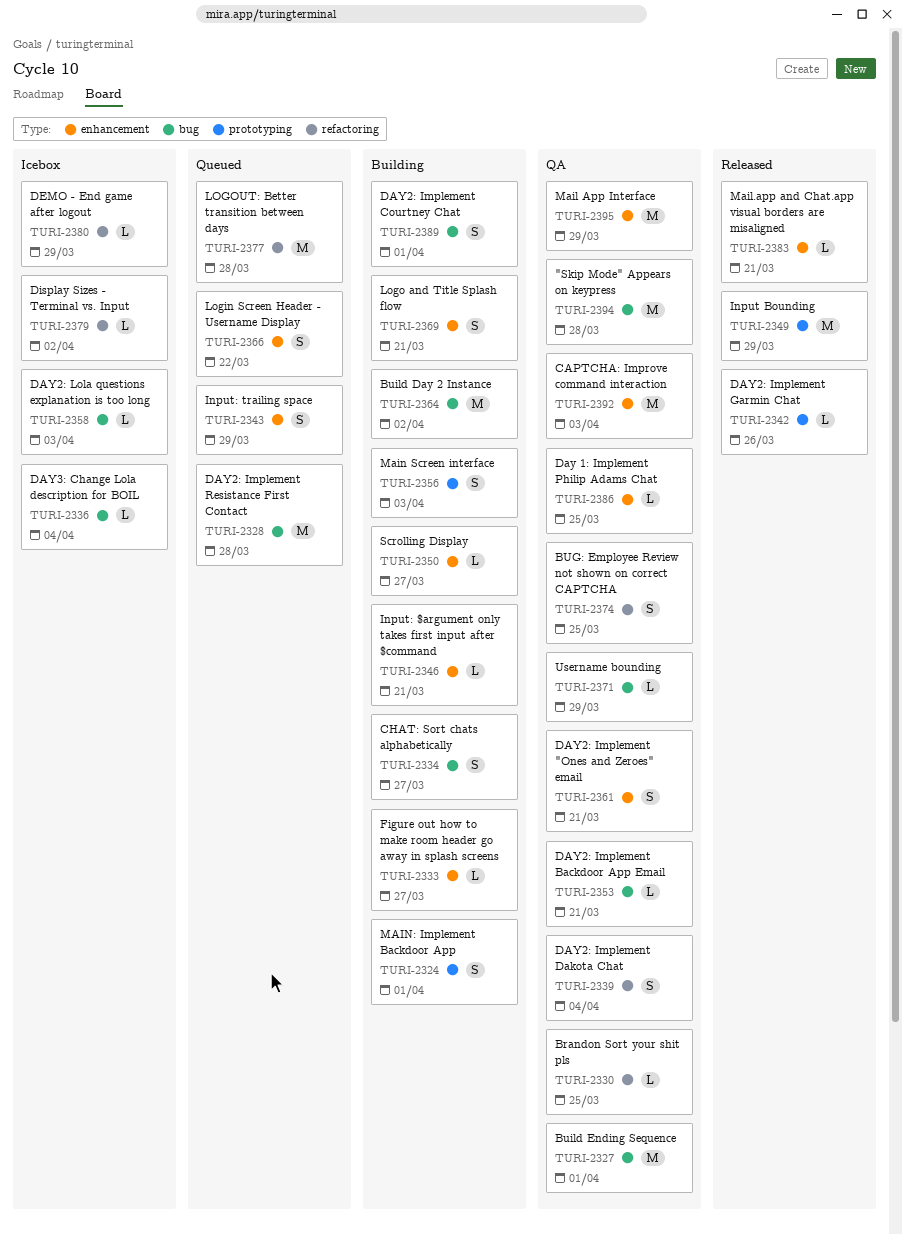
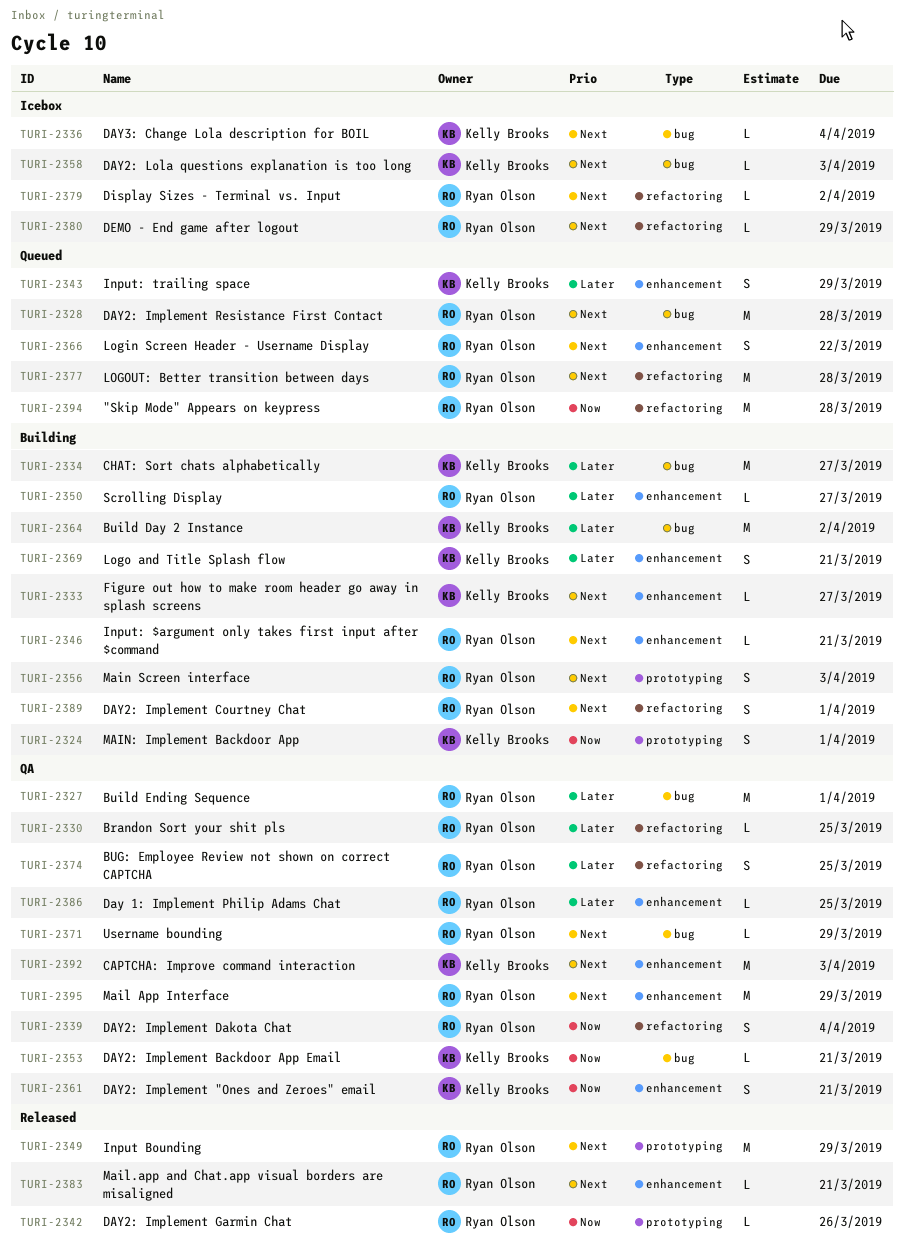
TURI-2334, estimate: S -> M
TURI-2389, label: bug -> refactoring
TURI-2394, status: QA -> Queued
TURI-2394, label: bug -> refactoring

